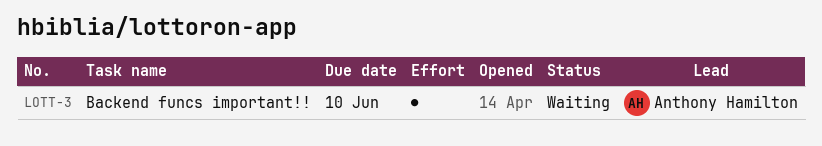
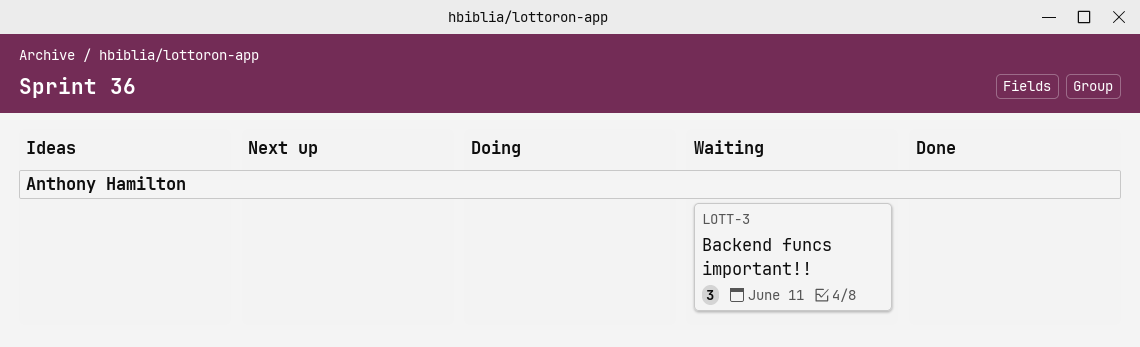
LOTT-3, estimate: 1 -> 3
LOTT-3, due: Jun 10 -> Jun 11

